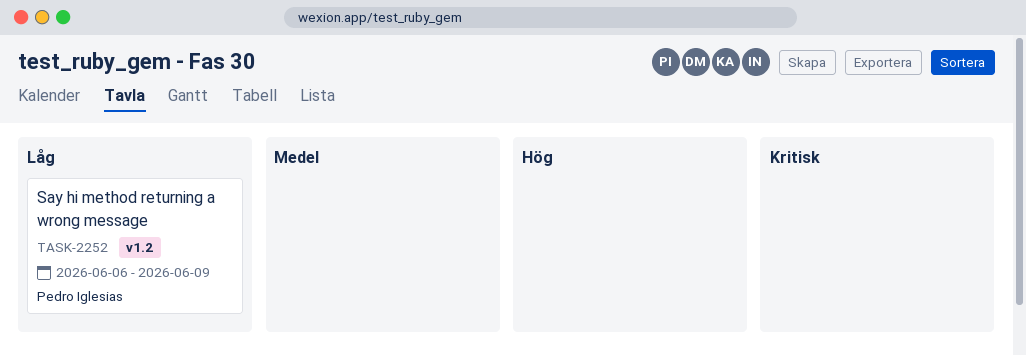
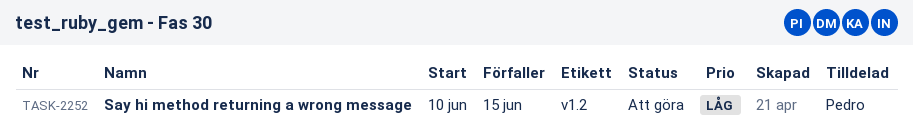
TASK-2252, start: Jun 6 -> Jun 10
TASK-2252, due: Jun 9 -> Jun 15

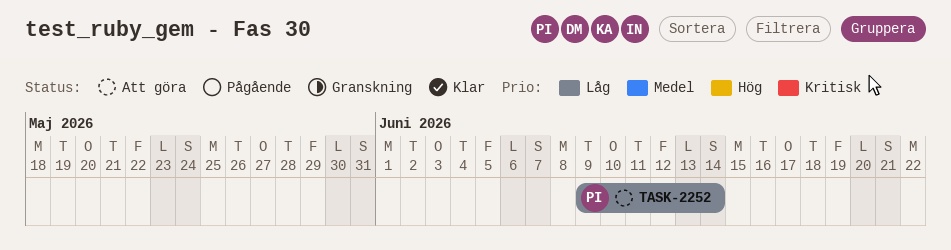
TASK-2252, start: Jun 10 -> Jun 9
TASK-2252, due: Jun 15 -> Jun 14

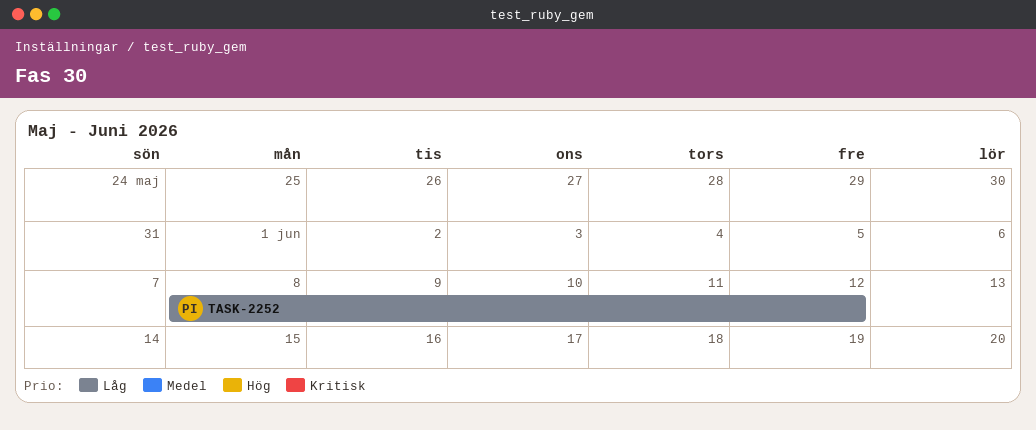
TASK-2252, start: Jun 9 -> Jun 8
TASK-2252, due: Jun 14 -> Jun 12

